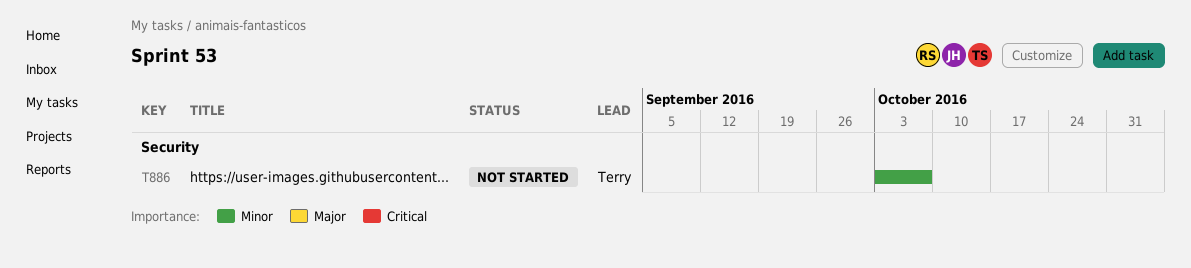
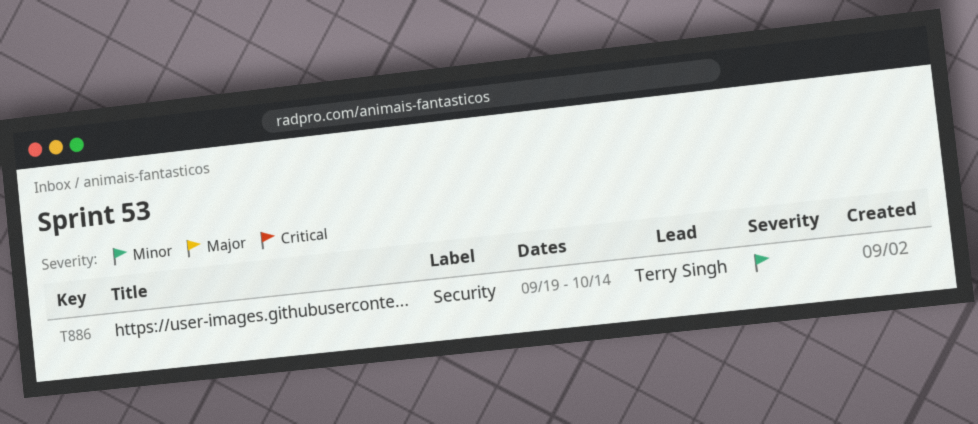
T886, start: Oct 3 -> Sep 19
T886, due: Oct 7 -> Oct 14

